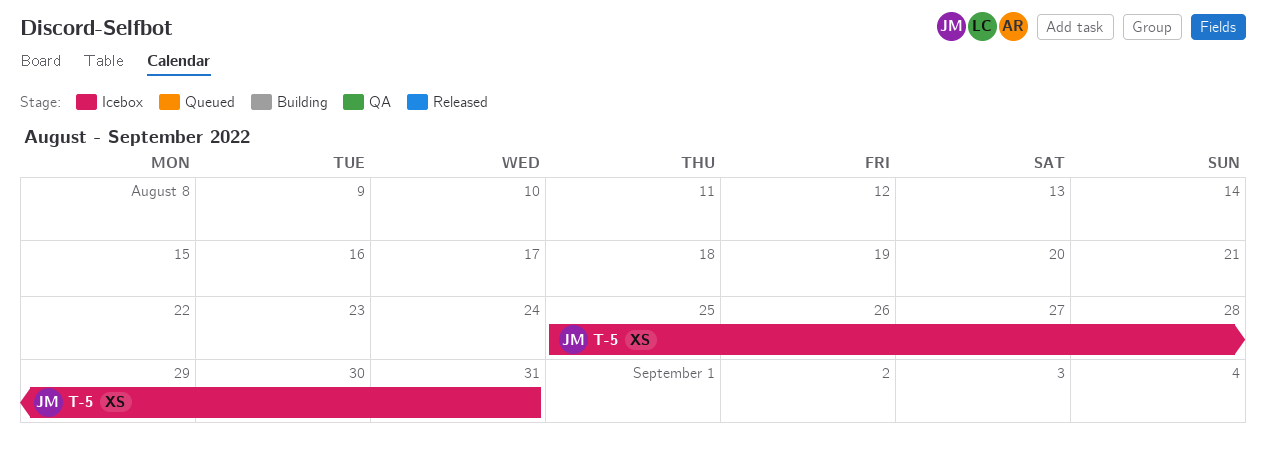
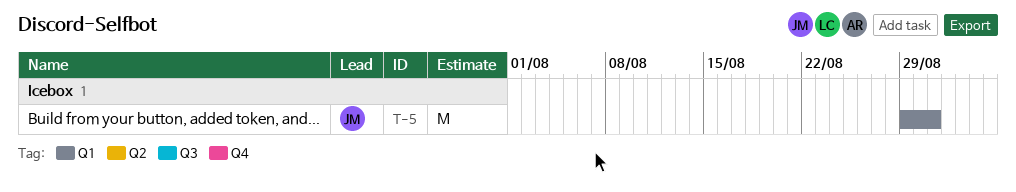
T-5, estimate: XS -> M
T-5, start: Aug 25 -> Aug 29

